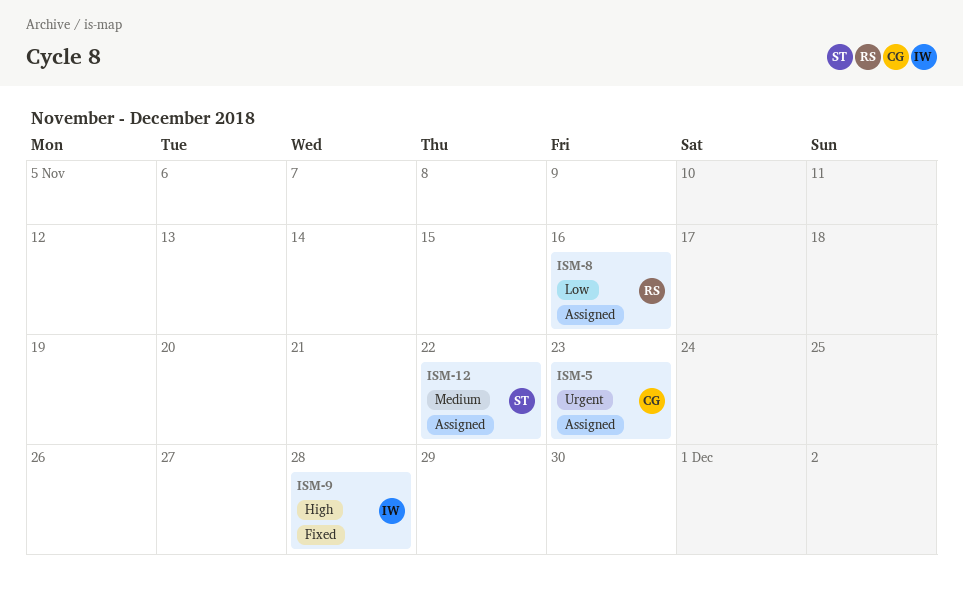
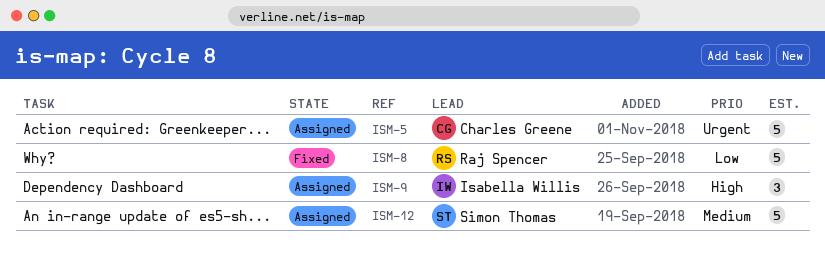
ISM-8, status: Assigned -> Fixed
ISM-9, status: Fixed -> Assigned

